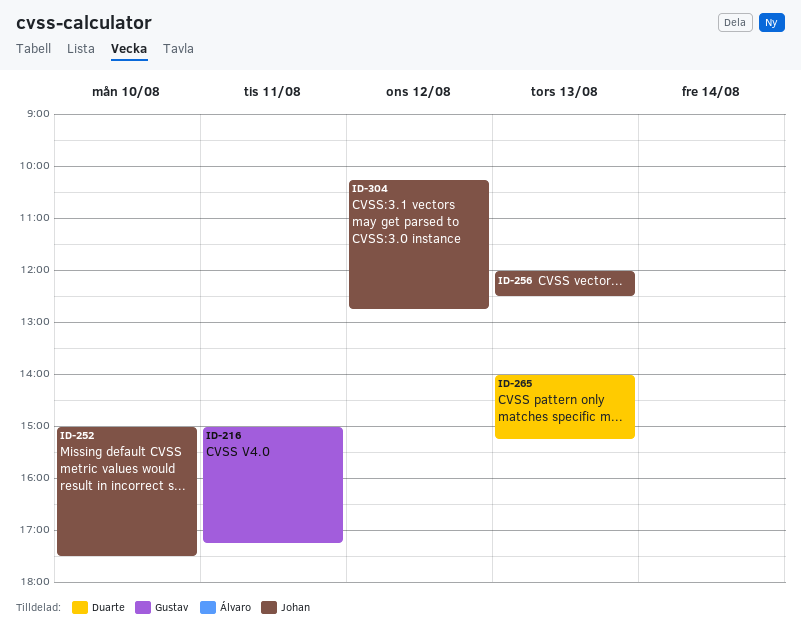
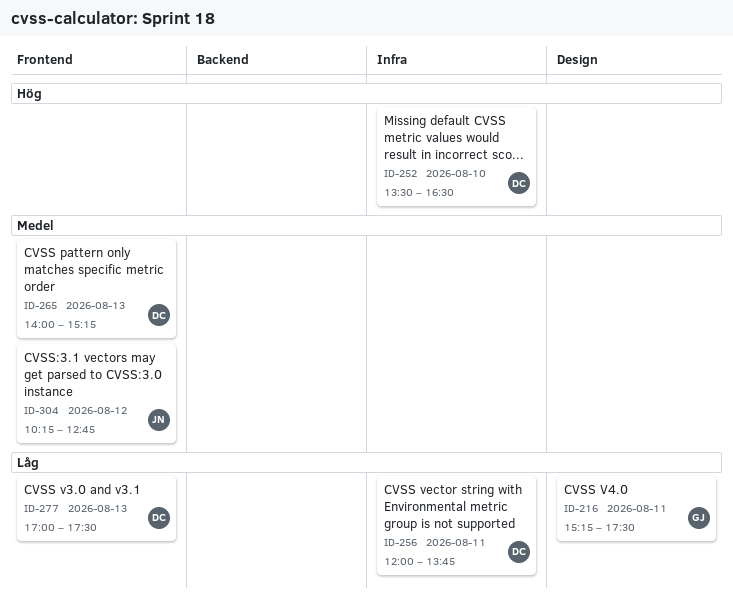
ID-216, begins: 15:00 -> 15:15
ID-216, ends: 17:15 -> 17:30
ID-252, owner: Johan -> Duarte
ID-252, begins: 15:00 -> 13:30
ID-252, ends: 17:30 -> 16:30
ID-256, owner: Johan -> Duarte
ID-256, day: Aug 13 -> Aug 11
ID-256, ends: 12:30 -> 13:45
ID-277: none -> present

